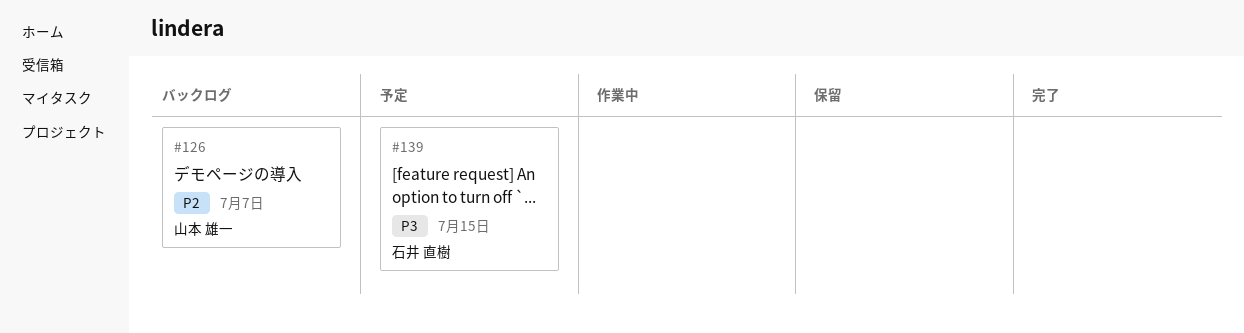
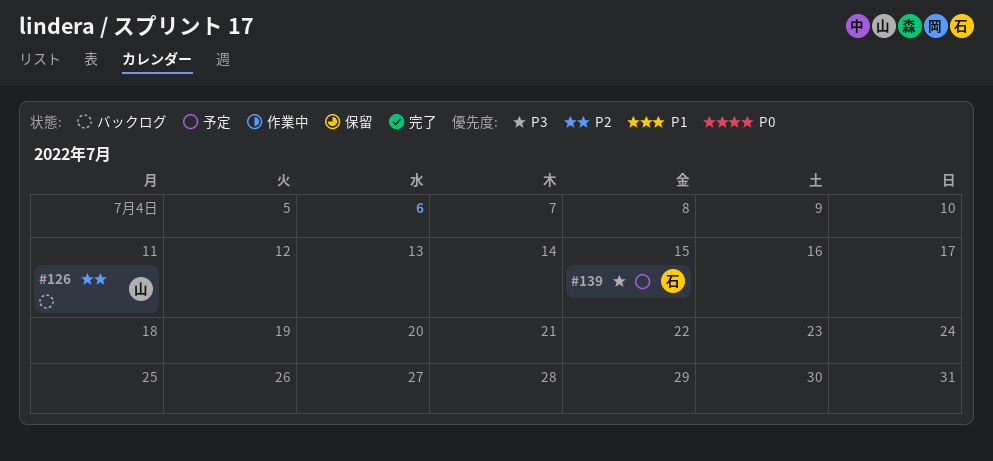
#126, due: Jul 7 -> Jul 11

